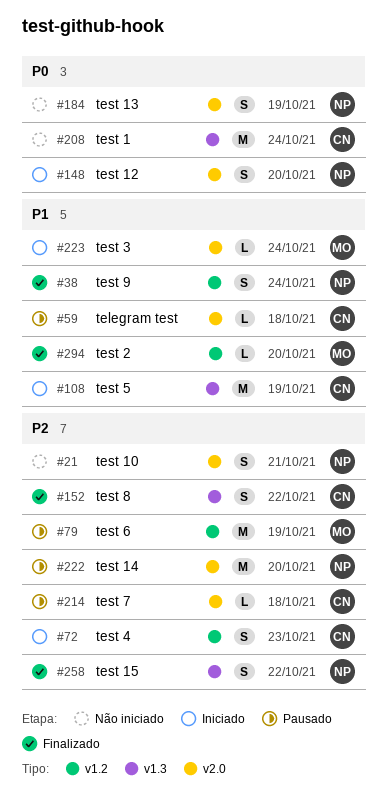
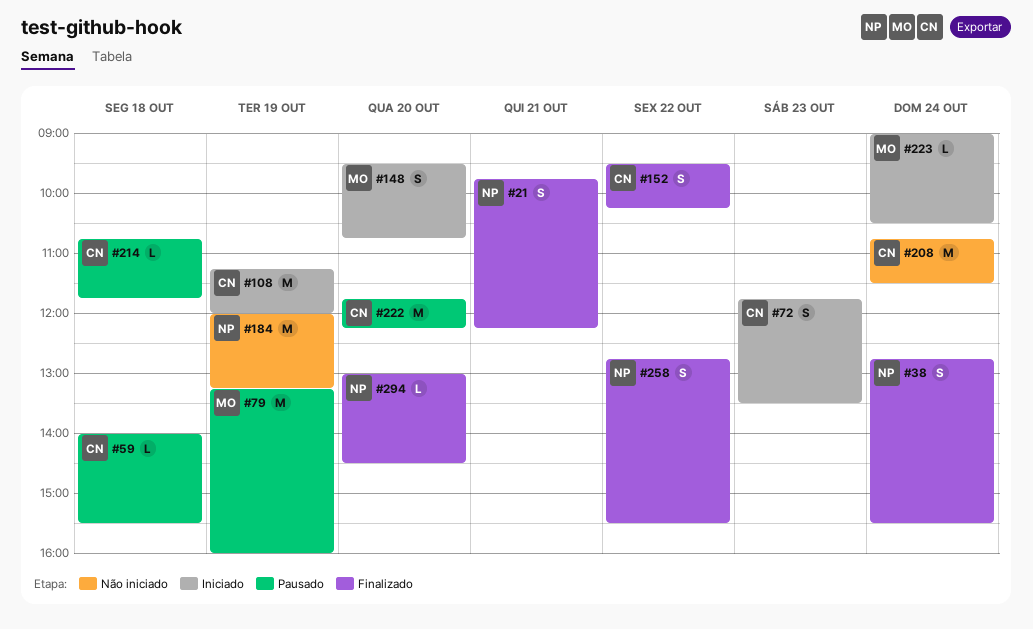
#21, status: Não iniciado -> Finalizado
#148, owner: NP -> MO
#184, estimate: S -> M
#222, owner: NP -> CN
#294, owner: MO -> NP

